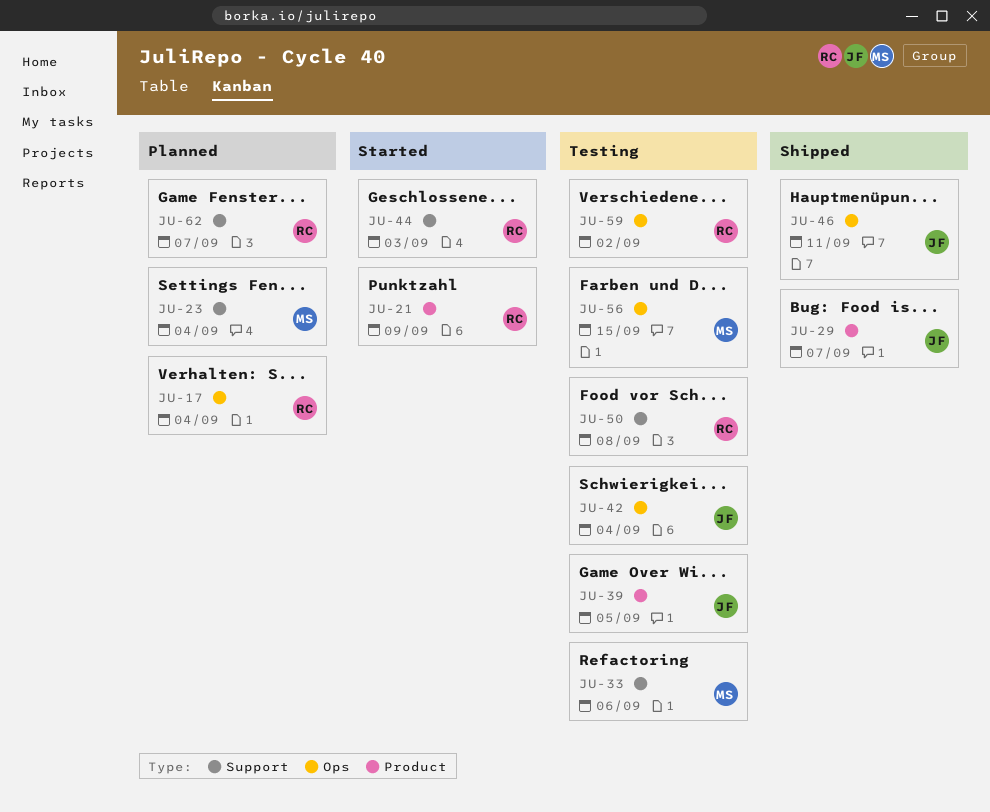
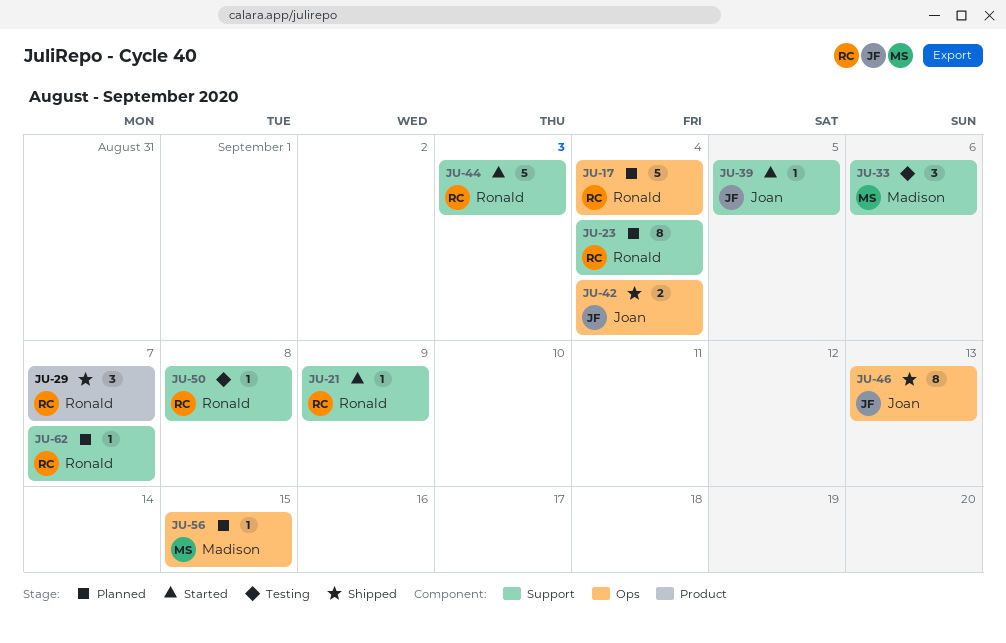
JU-21, label: Product -> Support
JU-23, owner: Madison -> Ronald
JU-29, owner: Joan -> Ronald
JU-39, status: Testing -> Started
JU-39, label: Product -> Support
JU-42, status: Testing -> Shipped
JU-46, due: Sep 11 -> Sep 13
JU-56, status: Testing -> Planned
JU-59: present -> none

